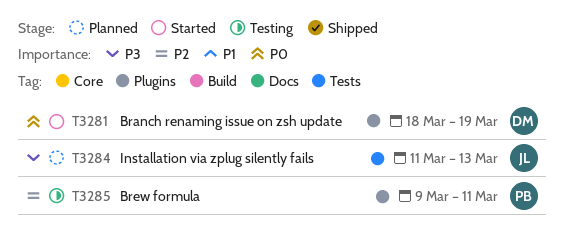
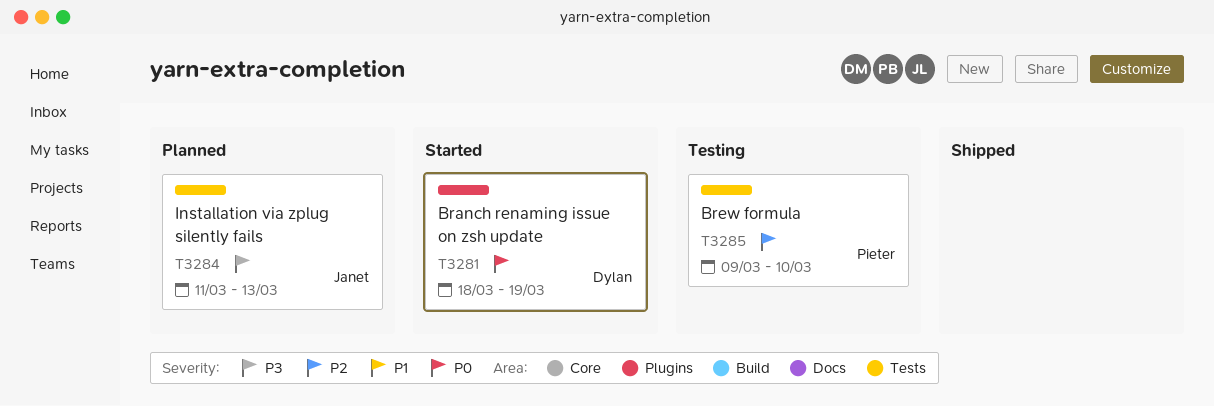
T3285, label: Plugins -> Tests
T3285, due: Mar 11 -> Mar 10

